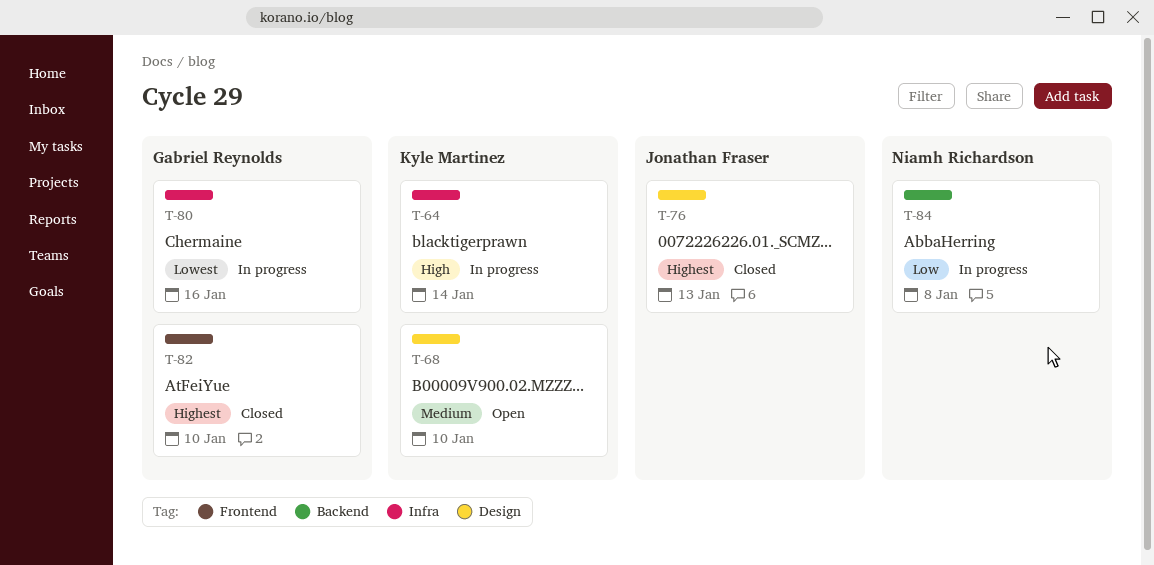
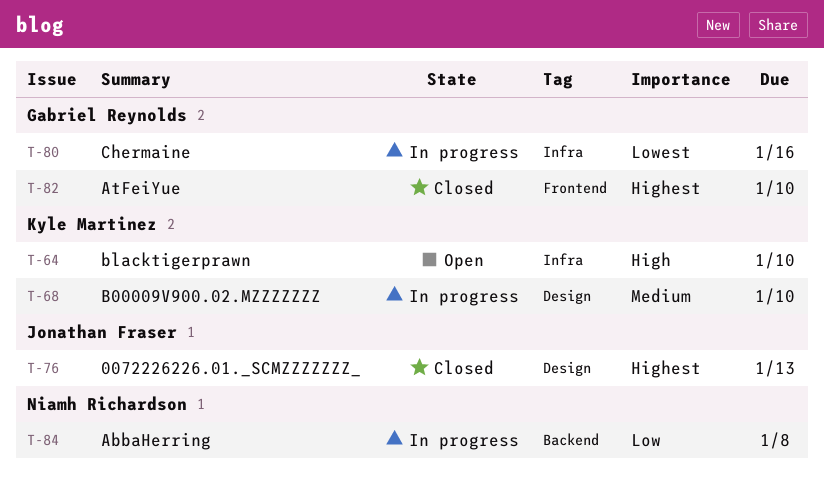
T-64, status: In progress -> Open
T-64, due: Jan 14 -> Jan 10
T-68, status: Open -> In progress

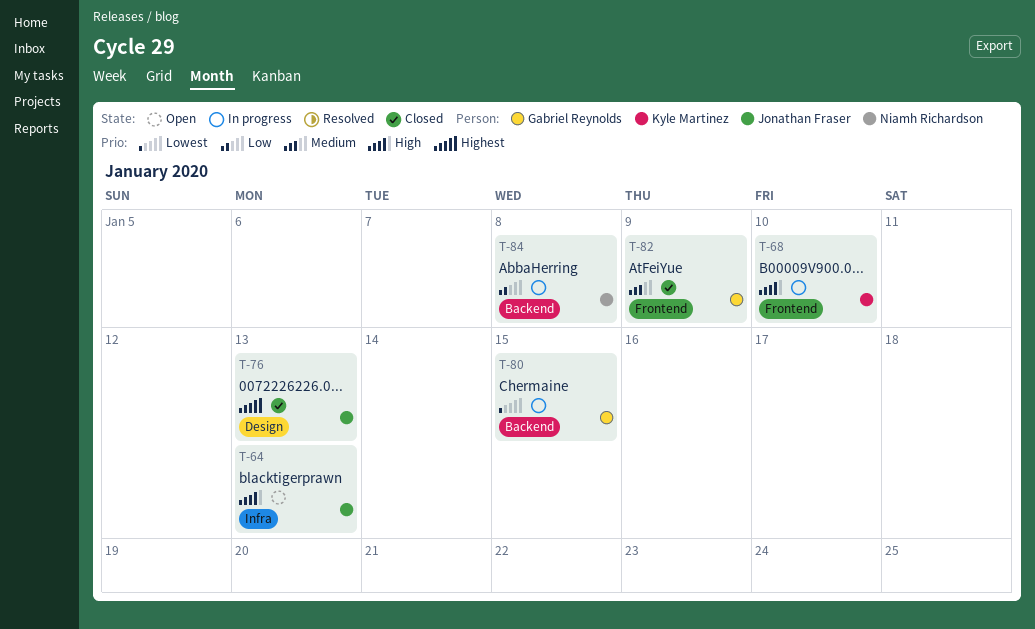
T-64, owner: Kyle Martinez -> Jonathan Fraser
T-64, due: Jan 10 -> Jan 13
T-68, priority: Medium -> High
T-68, label: Design -> Frontend
T-80, label: Infra -> Backend
T-80, due: Jan 16 -> Jan 15
T-82, priority: Highest -> Medium
T-82, due: Jan 10 -> Jan 9

